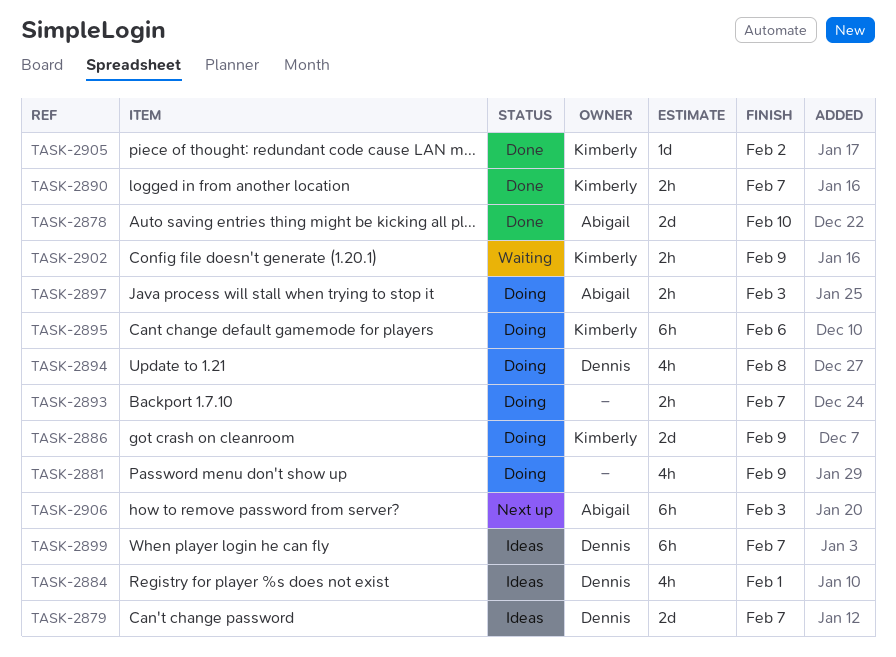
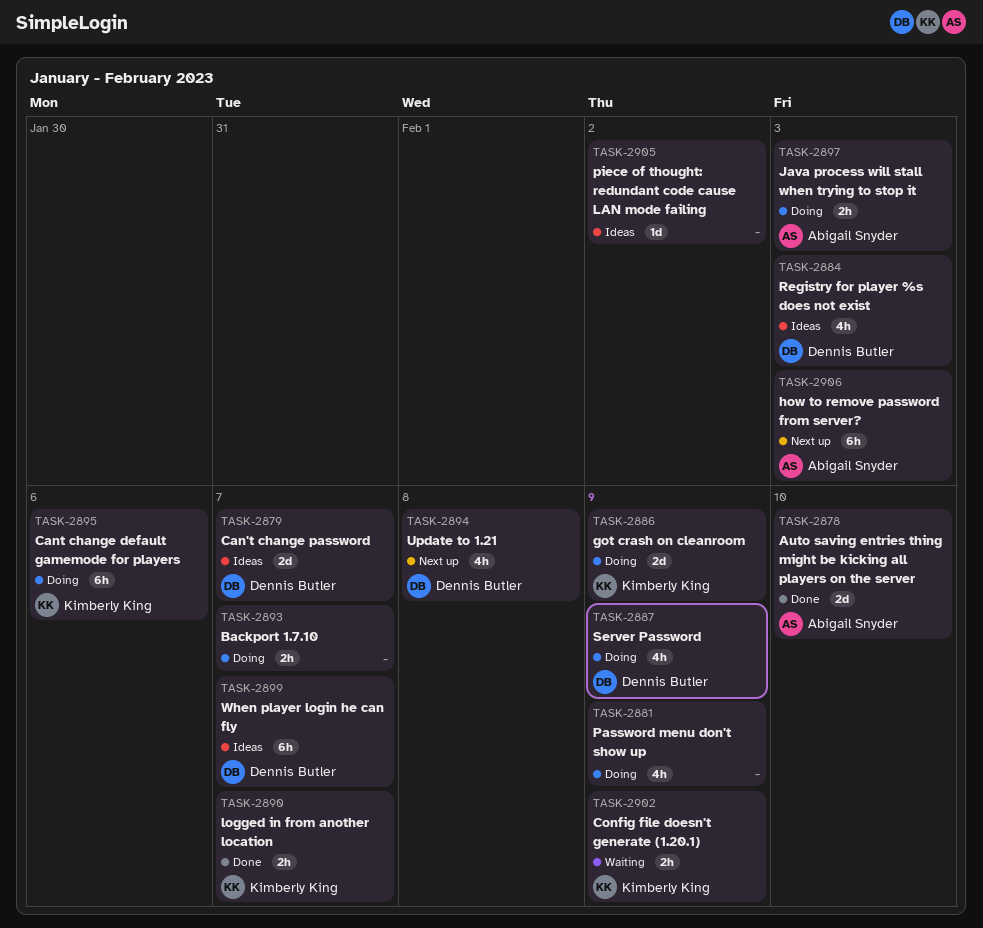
TASK-2884, due: Feb 1 -> Feb 3
TASK-2887: none -> present
TASK-2894, status: Doing -> Next up
TASK-2905, status: Done -> Ideas
TASK-2905, owner: Kimberly King -> none

